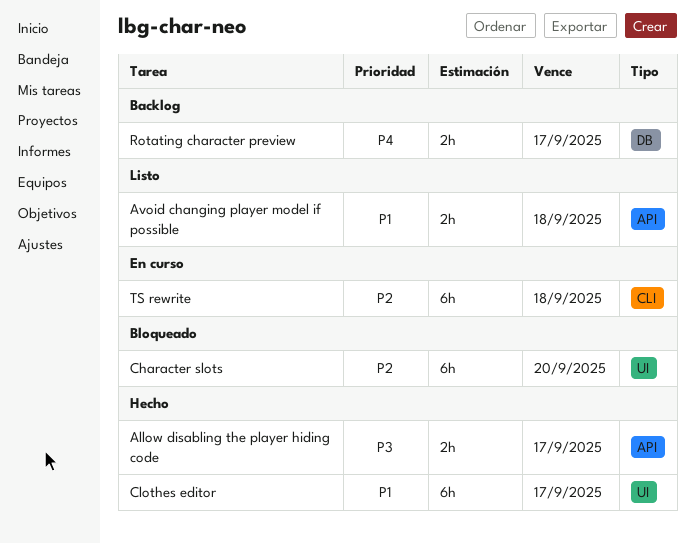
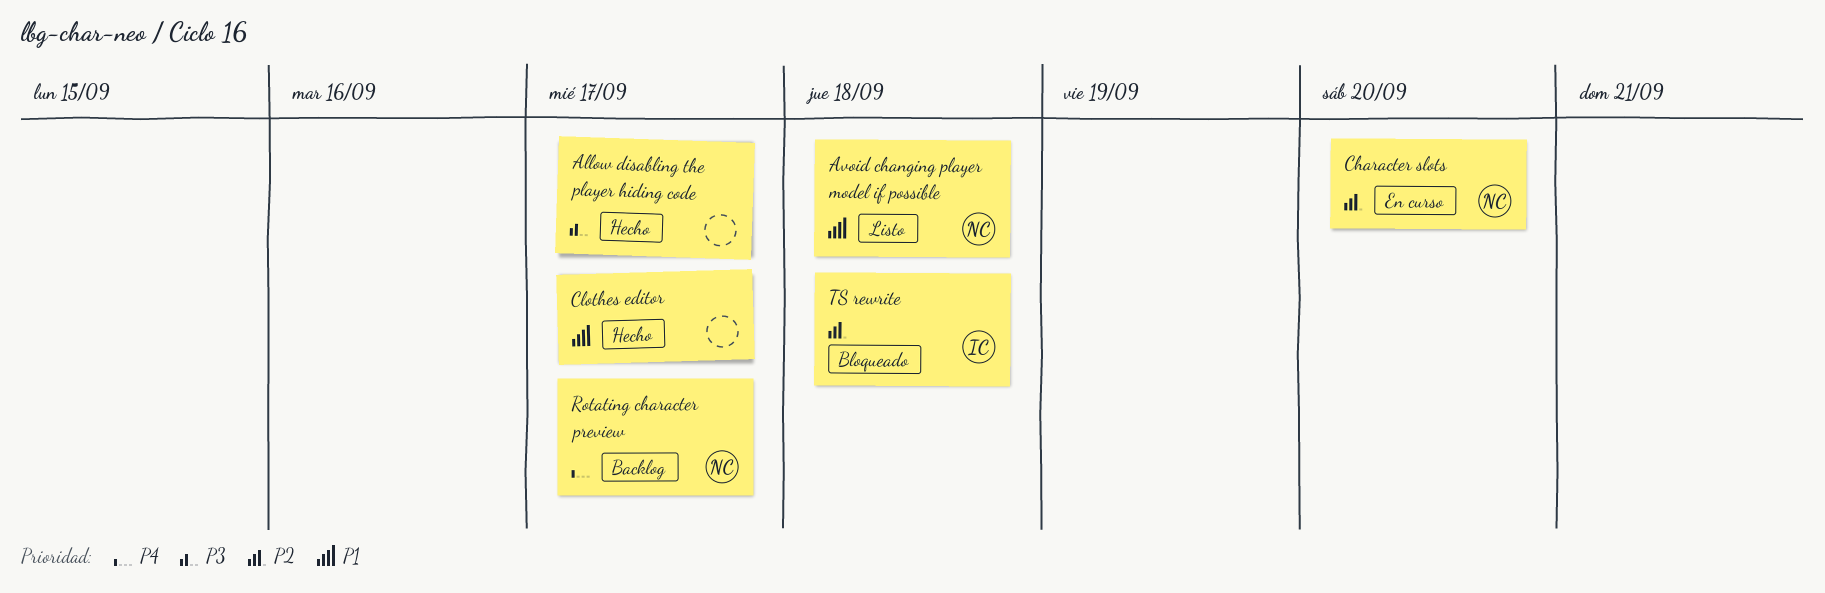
Character slots, status: Bloqueado -> En curso
TS rewrite, status: En curso -> Bloqueado

